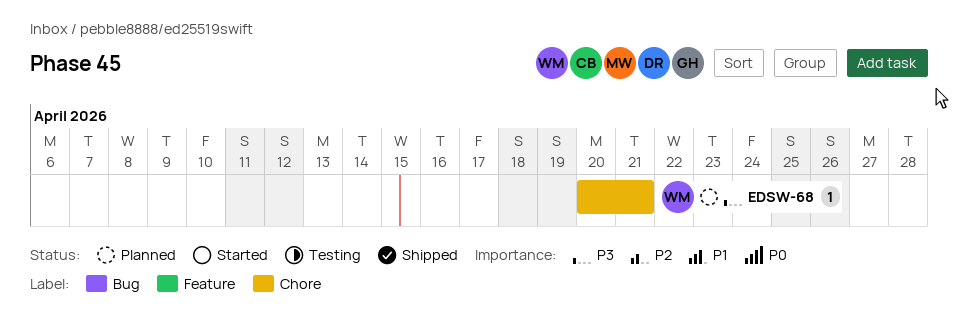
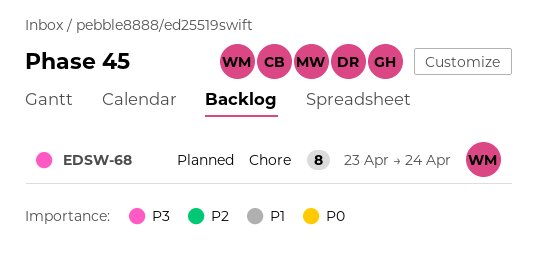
EDSW-68, estimate: 1 -> 8
EDSW-68, start: Apr 20 -> Apr 23
EDSW-68, due: Apr 21 -> Apr 24

